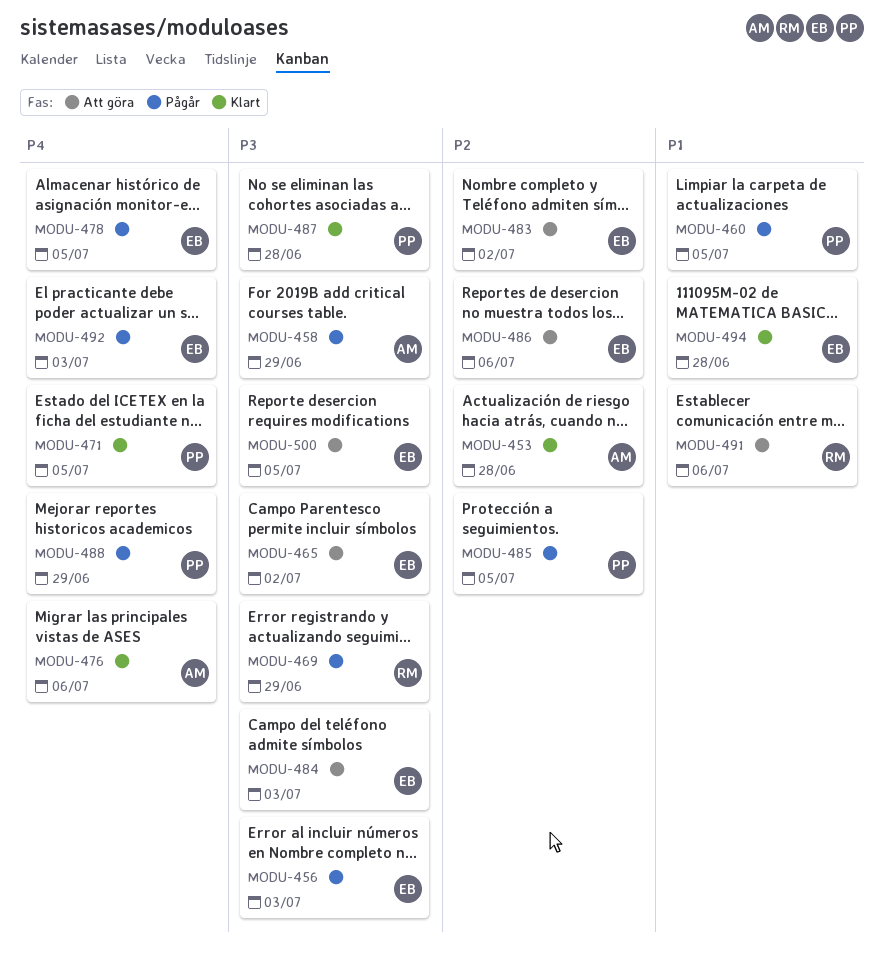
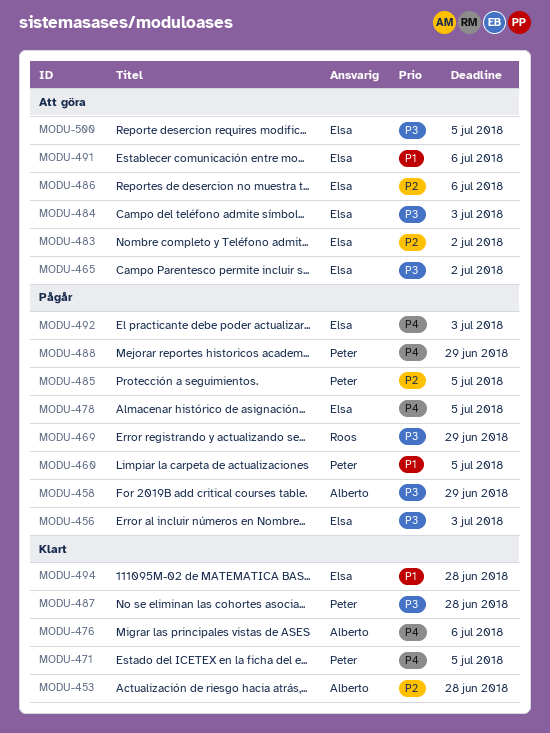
MODU-491, owner: Roos -> Elsa

